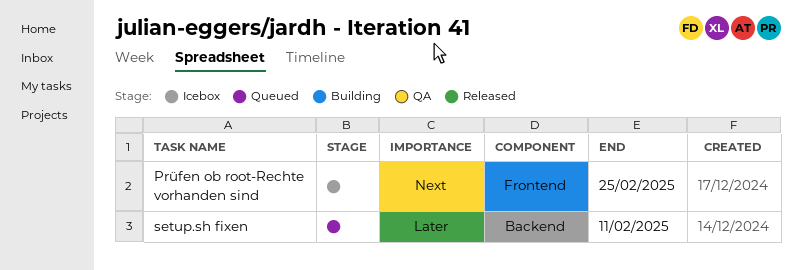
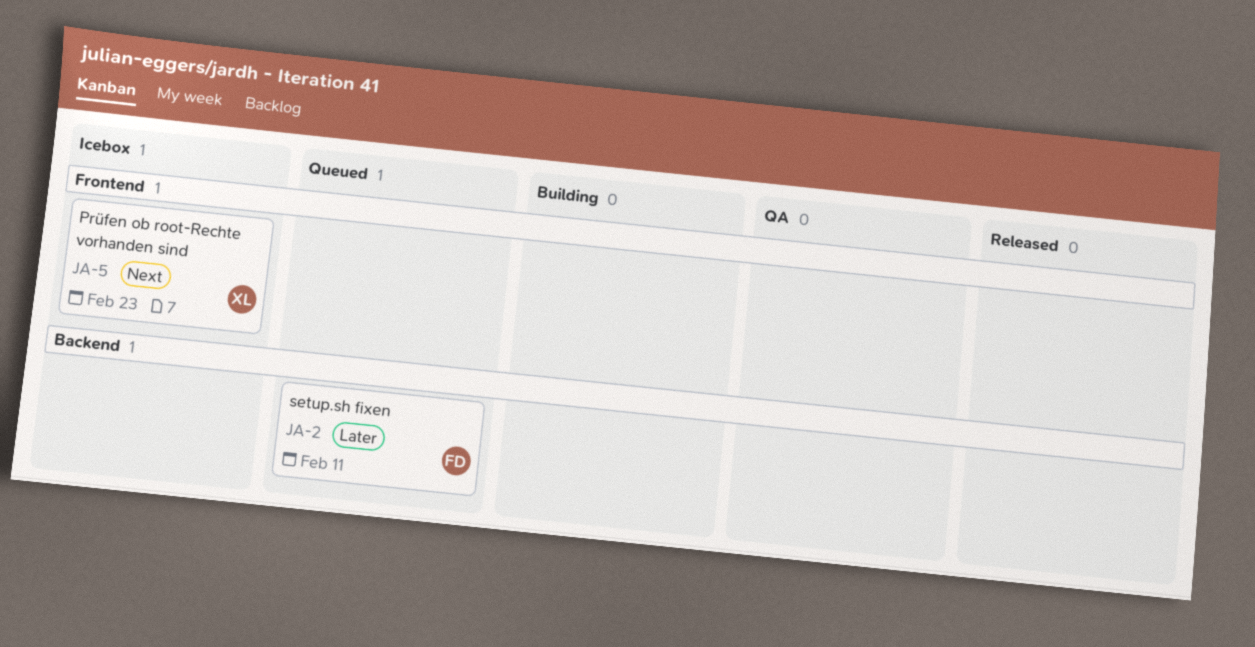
Prüfen ob root-Rechte vorhanden sind, due: Feb 25 -> Feb 23

